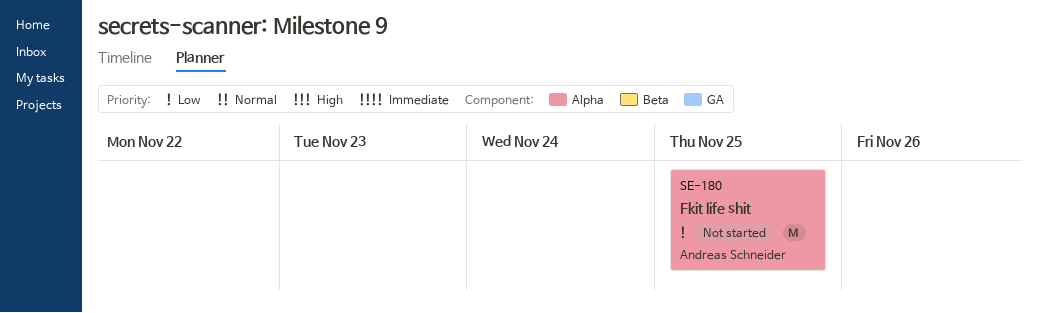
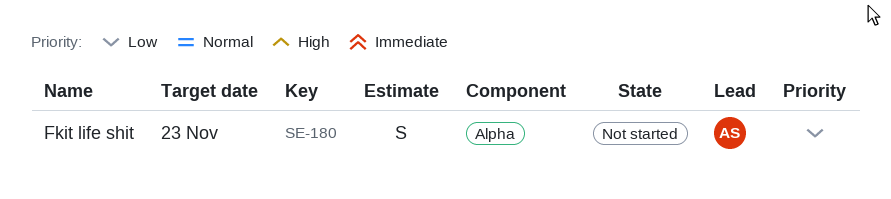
SE-180, estimate: M -> S
SE-180, due: Nov 25 -> Nov 23

